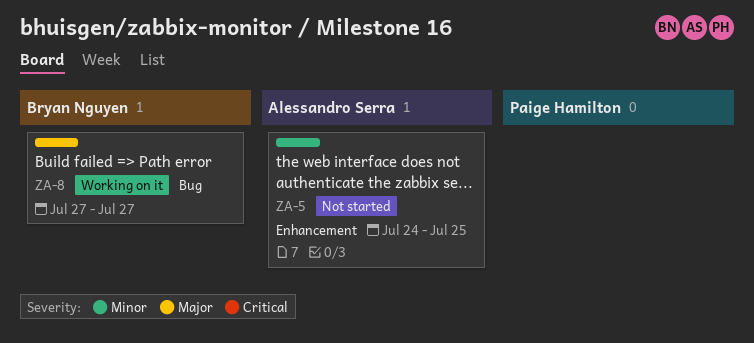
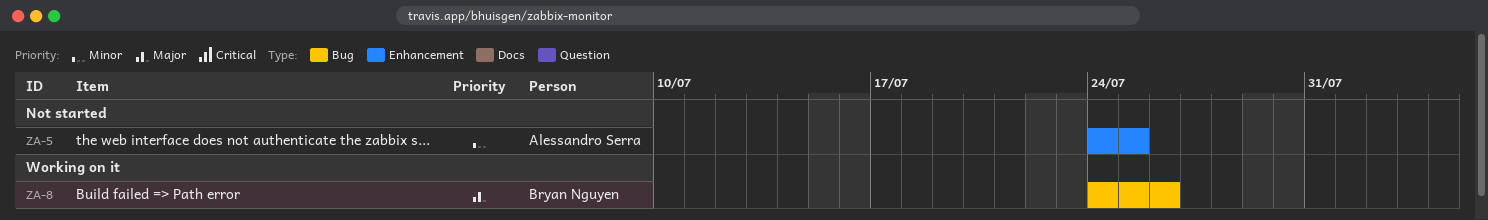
ZA-8, start: Jul 27 -> Jul 24
ZA-8, due: Jul 27 -> Jul 26

